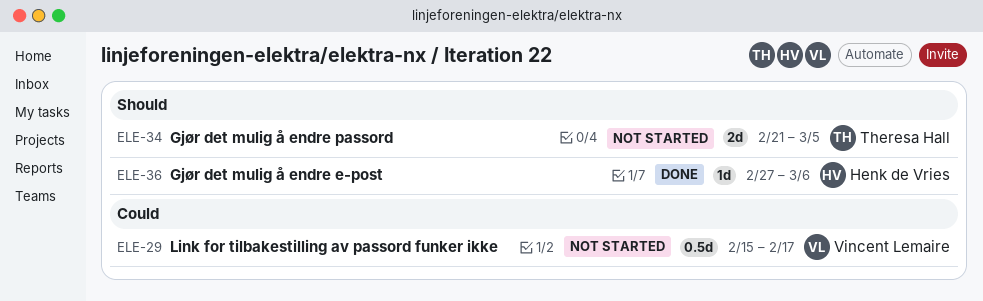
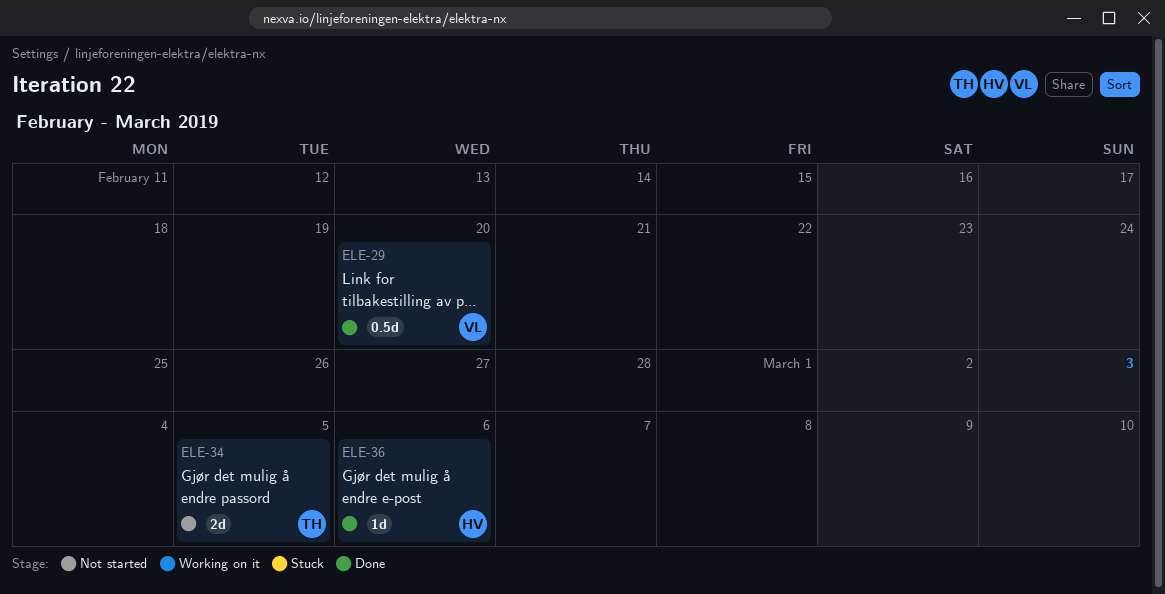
ELE-29, status: Not started -> Done
ELE-29, due: Feb 17 -> Feb 20

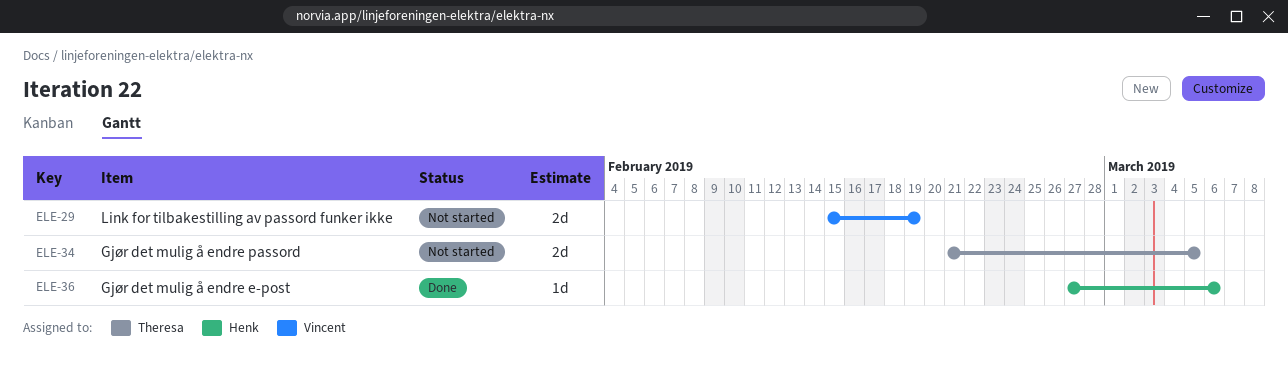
ELE-29, status: Done -> Not started
ELE-29, estimate: 0.5d -> 2d
ELE-29, due: Feb 20 -> Feb 19

